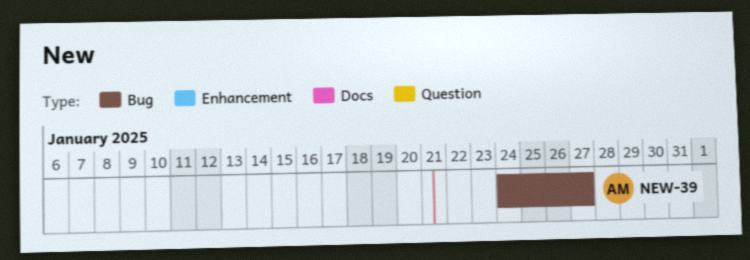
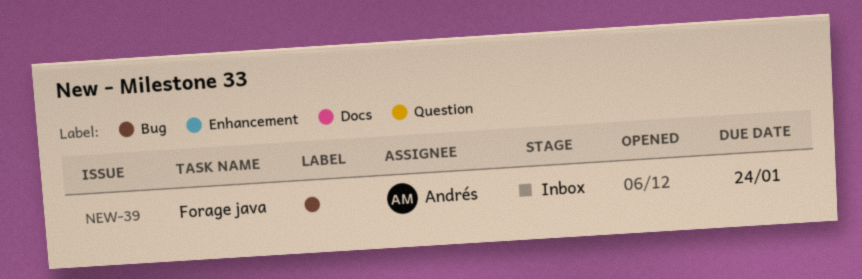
NEW-39, due: Jan 27 -> Jan 24

